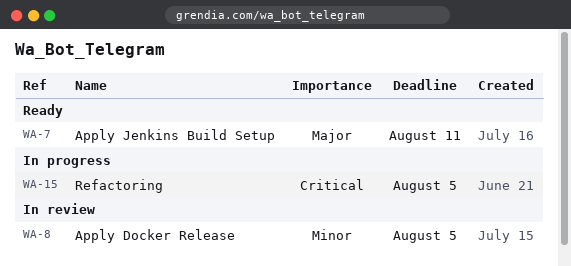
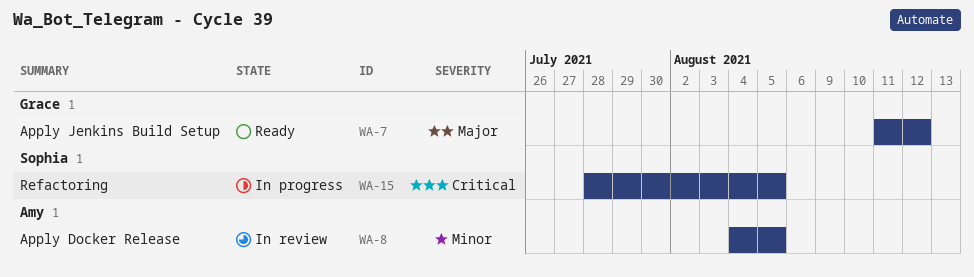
WA-7, due: Aug 11 -> Aug 12

